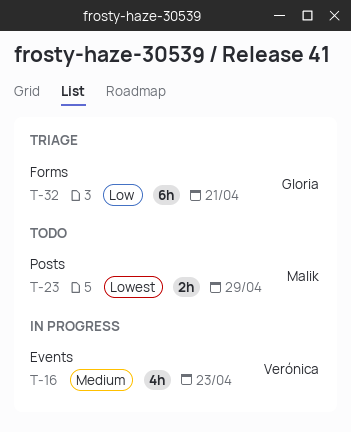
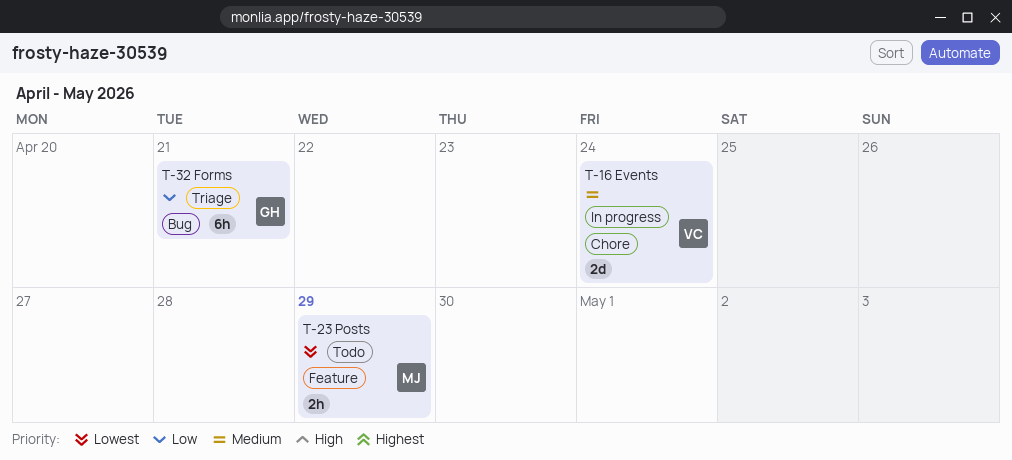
T-16, estimate: 4h -> 2d
T-16, due: Apr 23 -> Apr 24

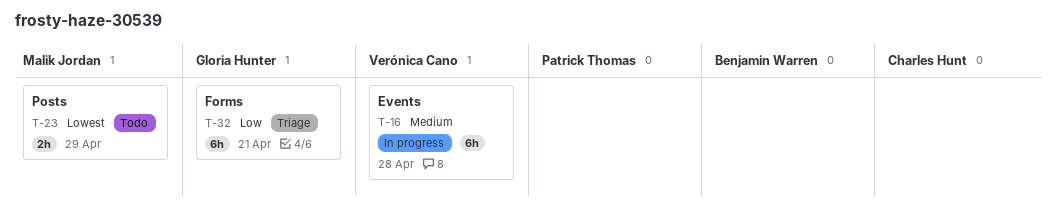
T-16, estimate: 2d -> 6h
T-16, due: Apr 24 -> Apr 28

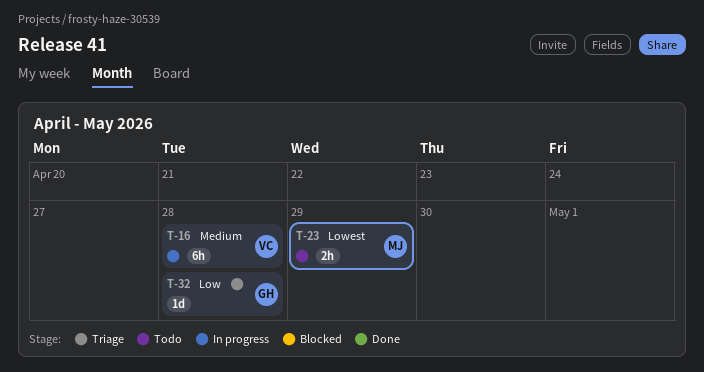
T-32, estimate: 6h -> 1d
T-32, due: Apr 21 -> Apr 28

